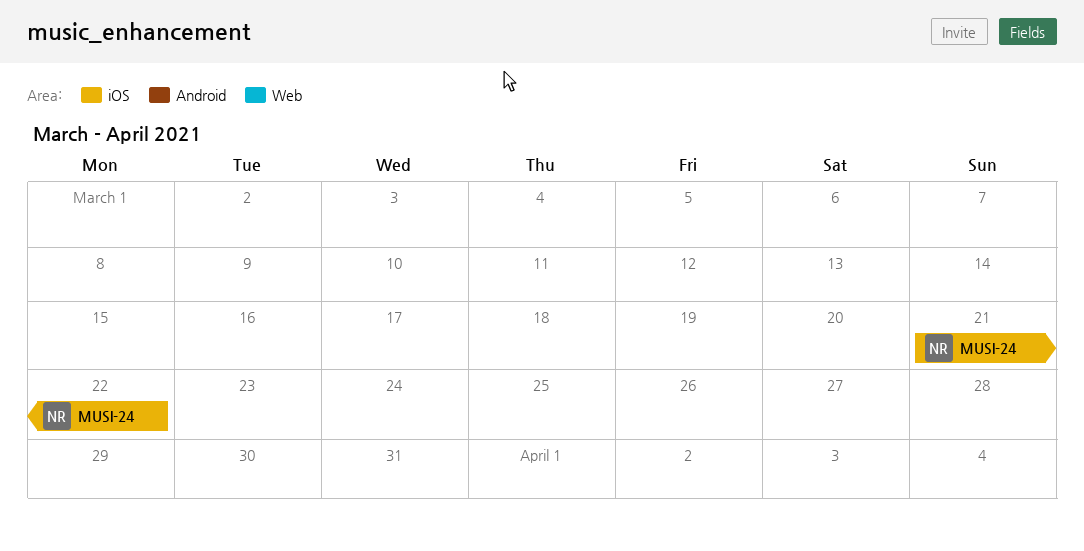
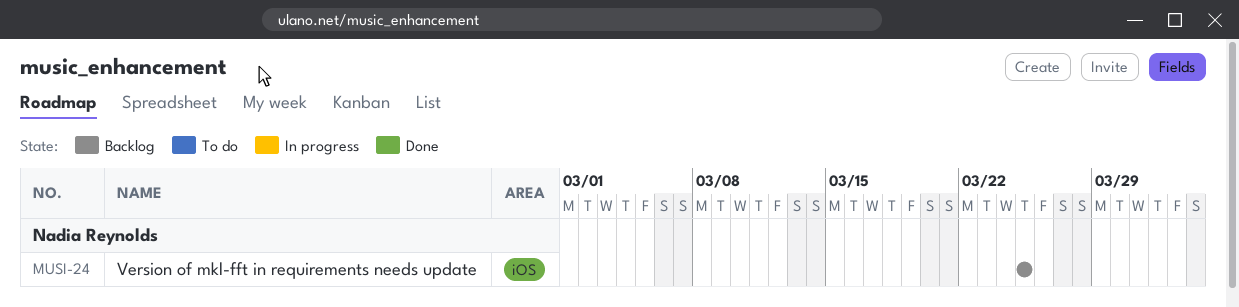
MUSI-24, start: Mar 21 -> Mar 25
MUSI-24, due: Mar 22 -> Mar 25

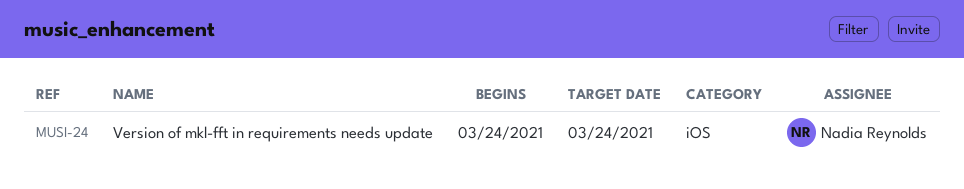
MUSI-24, start: Mar 25 -> Mar 24
MUSI-24, due: Mar 25 -> Mar 24

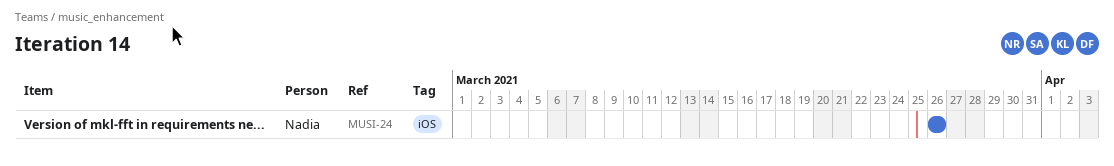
MUSI-24, start: Mar 24 -> Mar 26
MUSI-24, due: Mar 24 -> Mar 26

